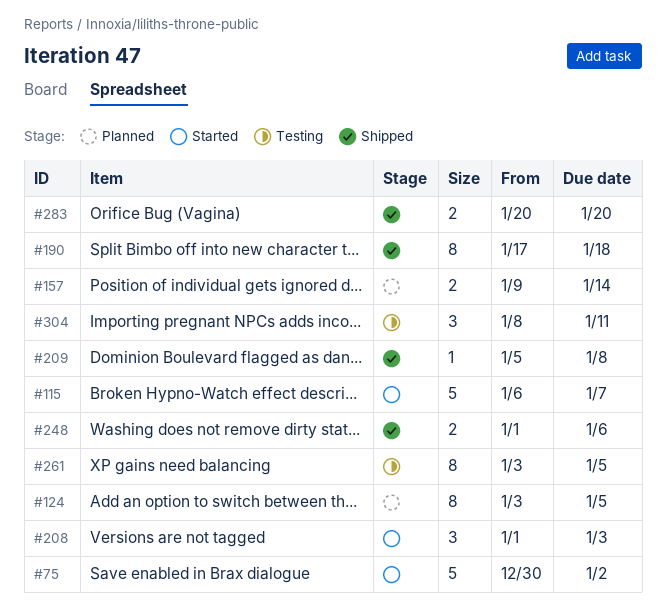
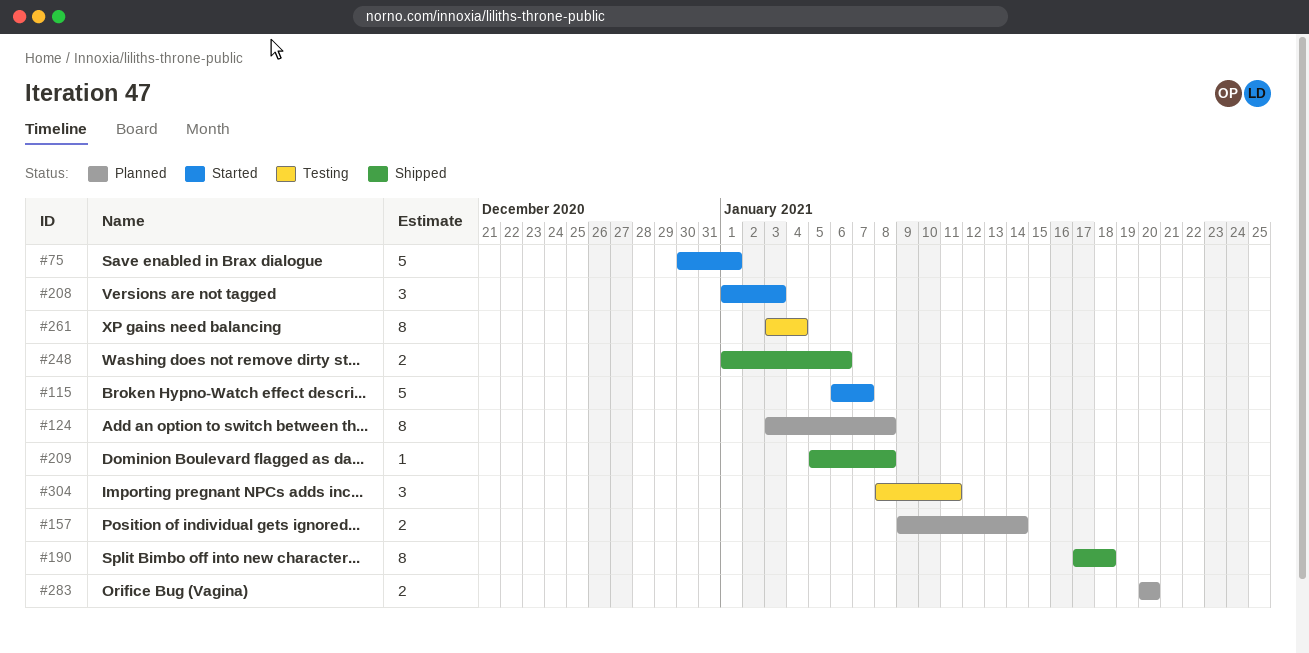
#75, due: Jan 2 -> Jan 1
#124, due: Jan 5 -> Jan 8
#261, due: Jan 5 -> Jan 4
#283, status: Shipped -> Planned

